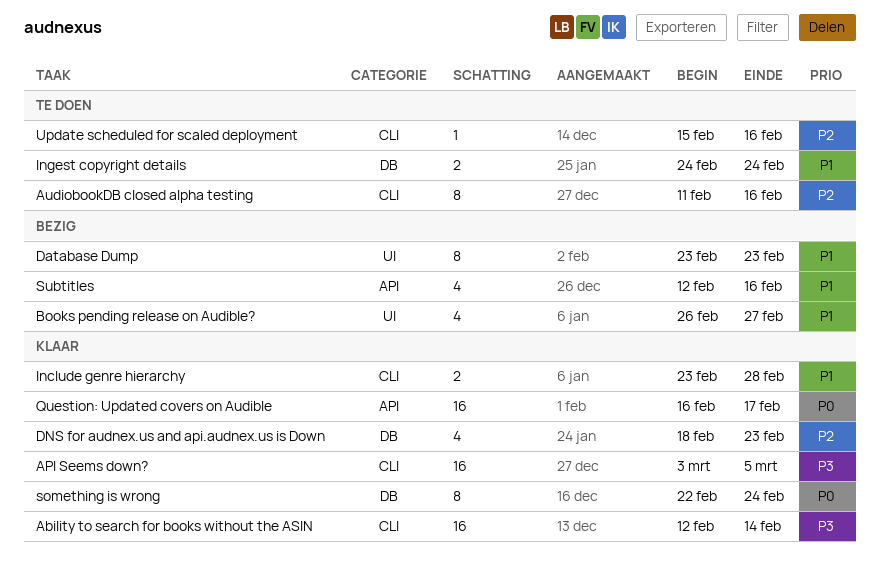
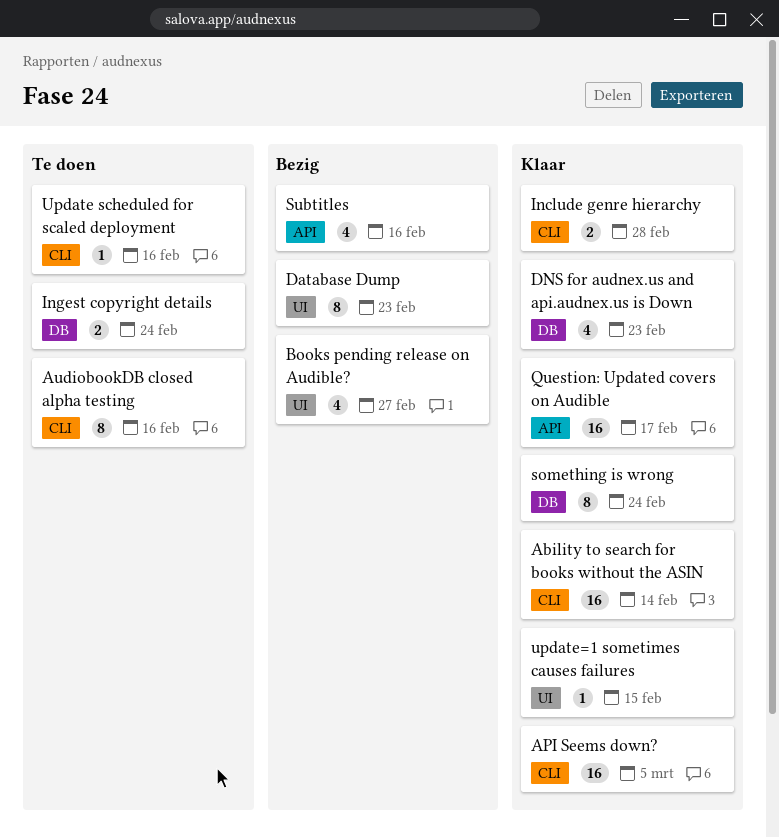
update=1 sometimes causes failures: none -> present

